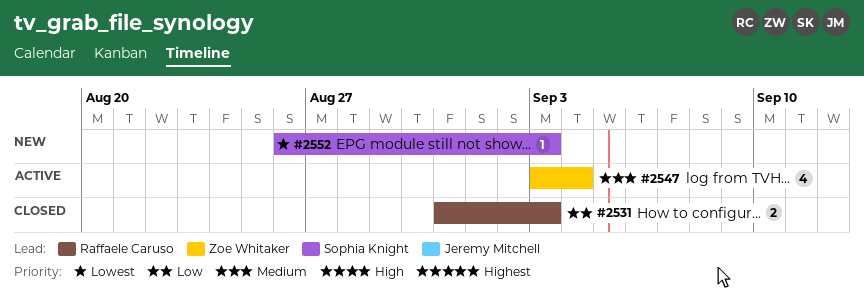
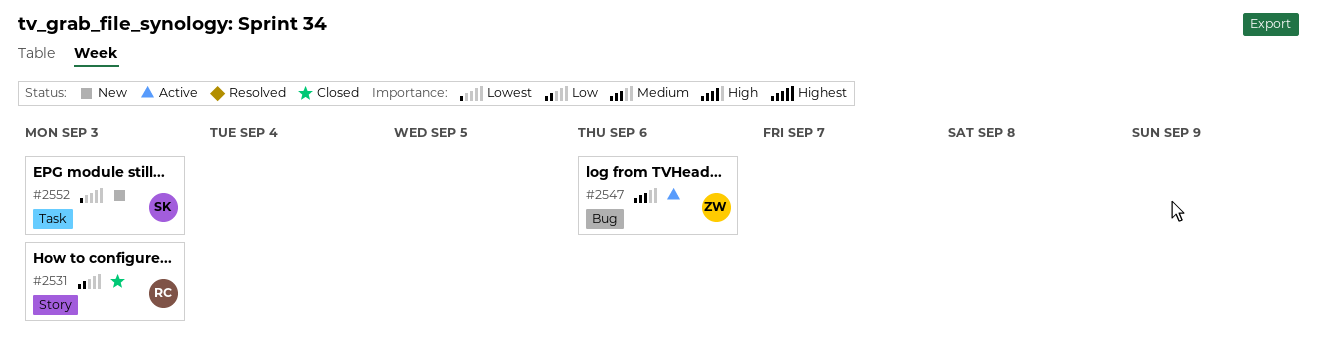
#2547, due: Sep 4 -> Sep 6

